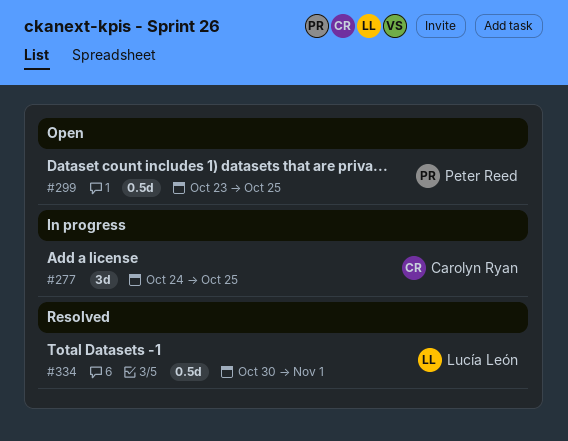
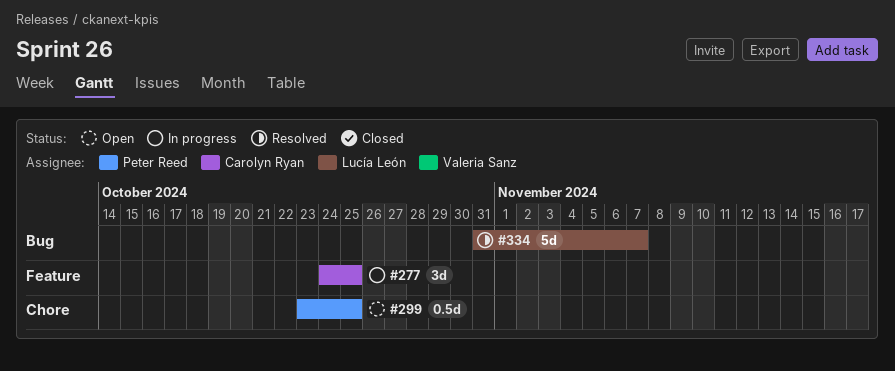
#334, estimate: 0.5d -> 5d
#334, start: Oct 30 -> Oct 31
#334, due: Nov 1 -> Nov 7

